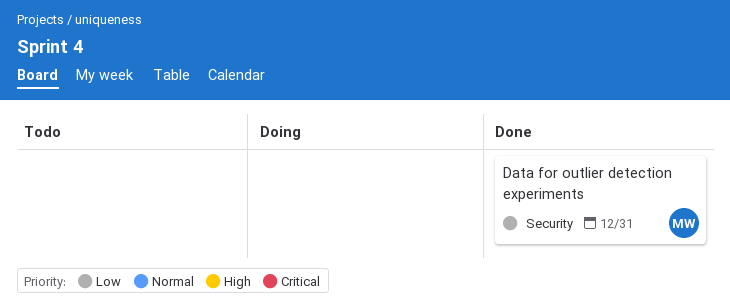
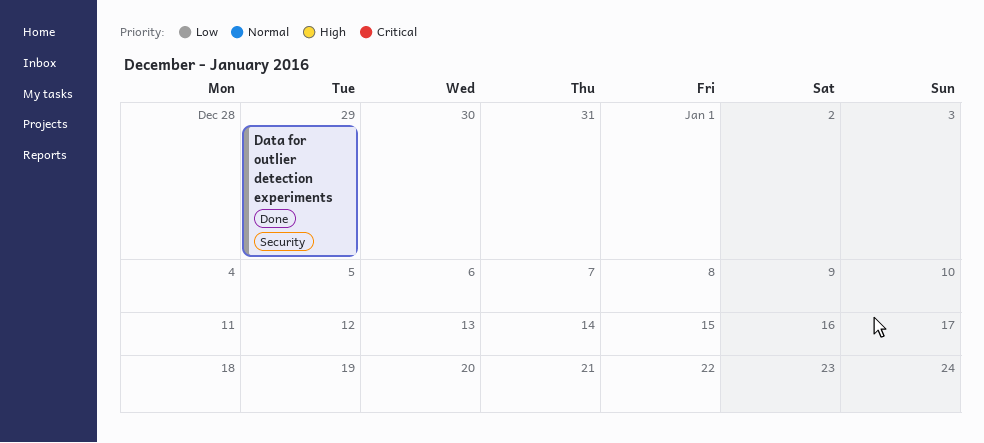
Data for outlier detection experiments, due: Dec 31 -> Dec 29

